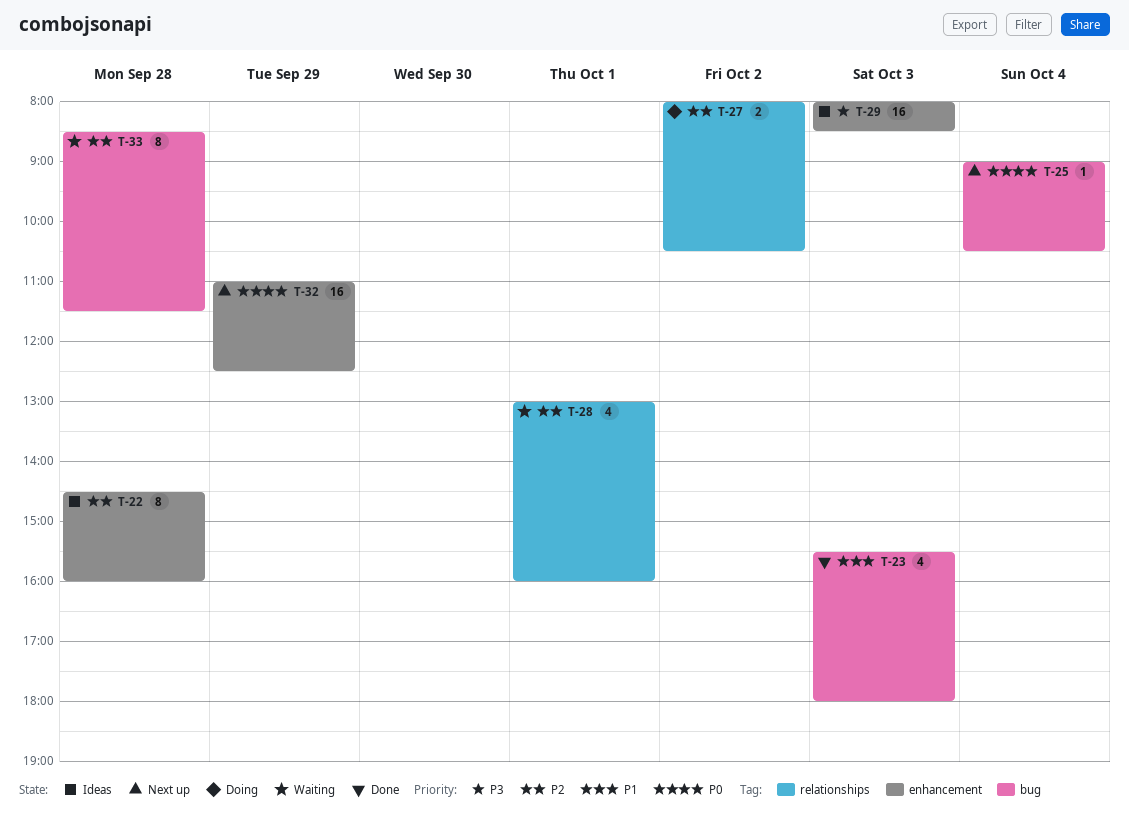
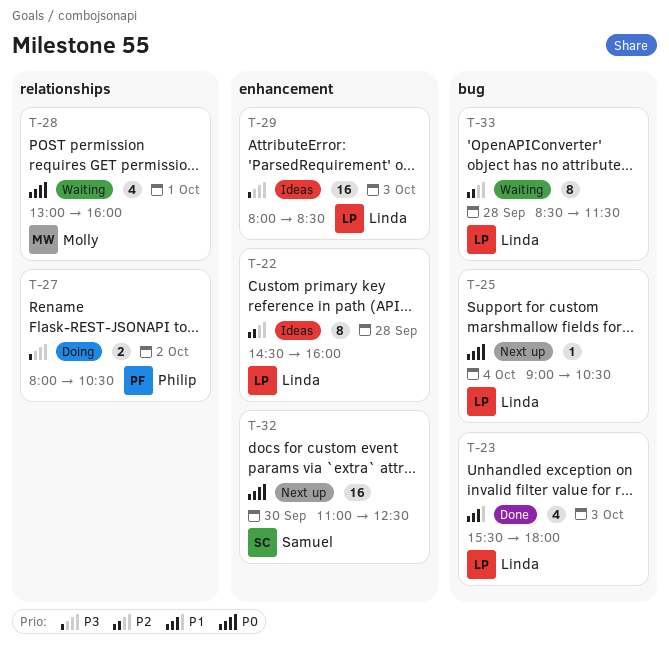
T-27, priority: P2 -> P3
T-28, priority: P2 -> P0
T-32, day: Sep 29 -> Sep 30

